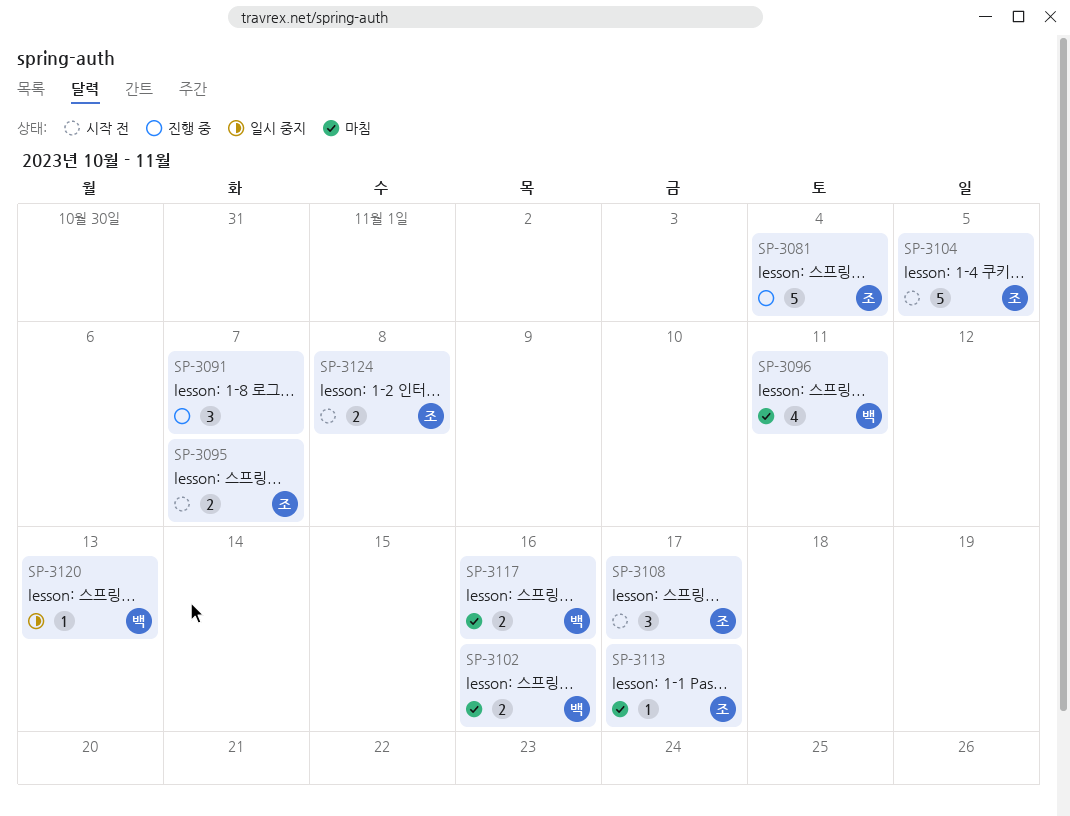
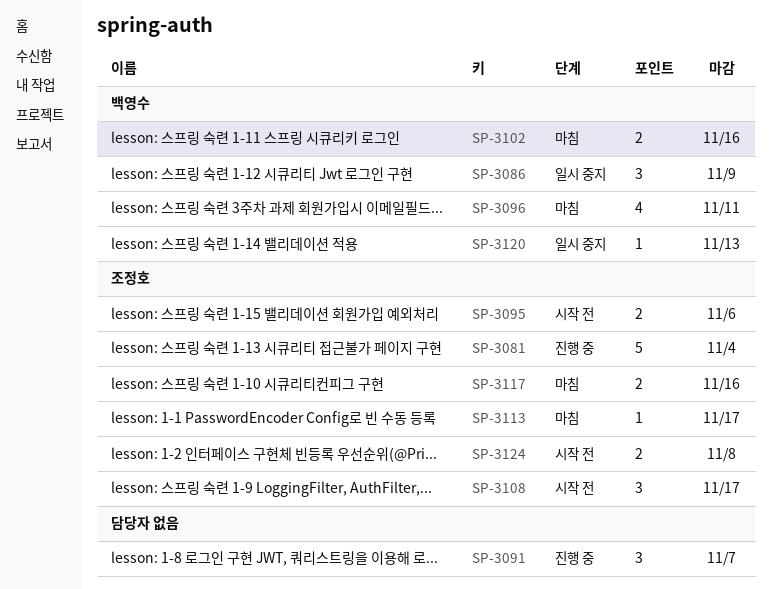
SP-3086: none -> present
SP-3095, due: Nov 7 -> Nov 6
SP-3104: present -> none
SP-3117, owner: 백영수 -> 조정호

